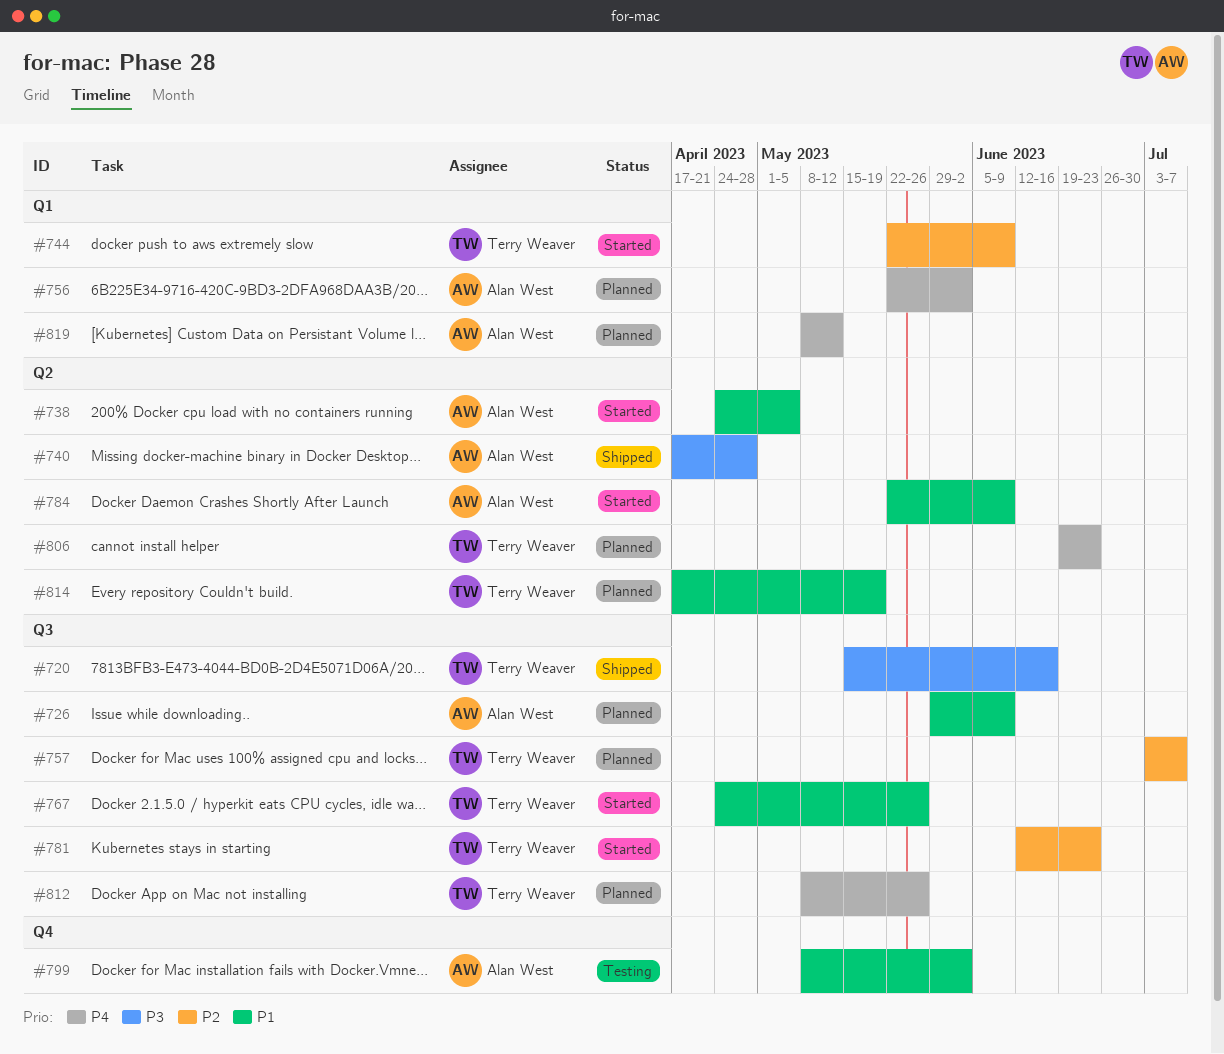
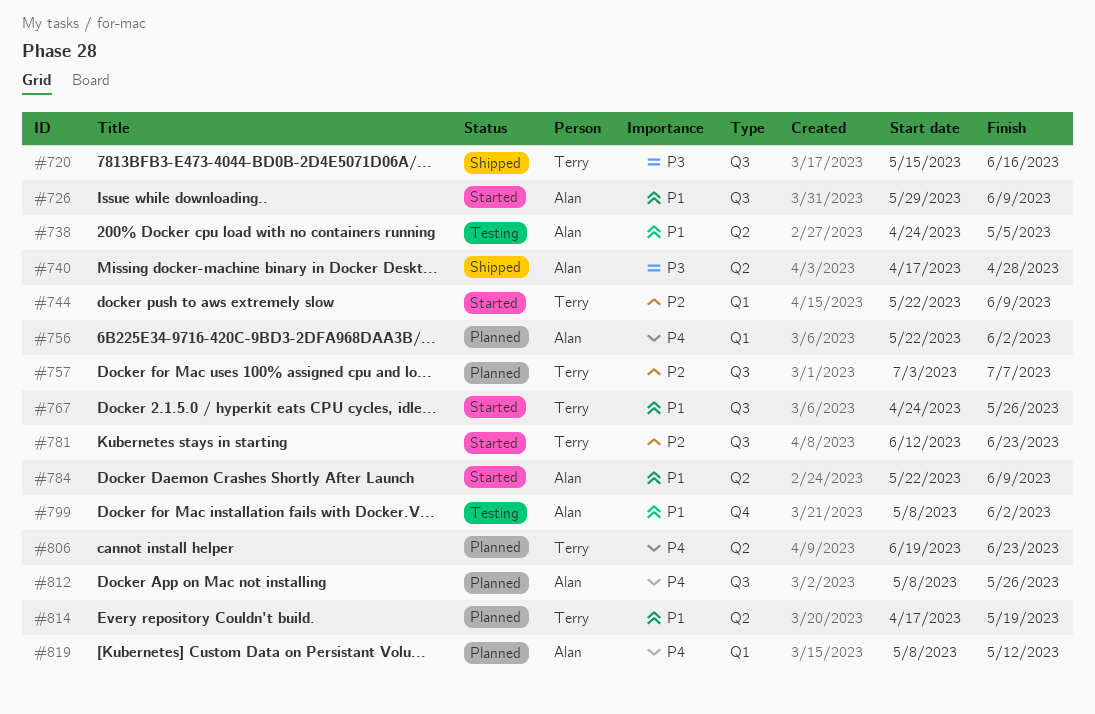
#726, status: Planned -> Started
#738, status: Started -> Testing
#812, owner: Terry Weaver -> Alan West

